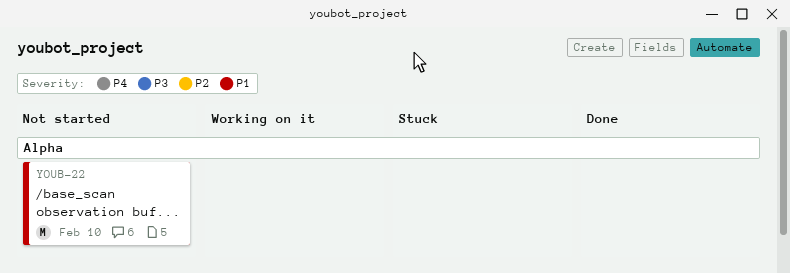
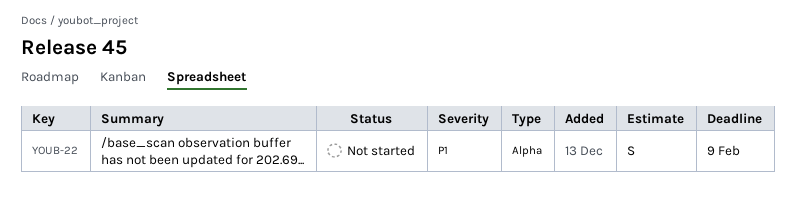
YOUB-22, estimate: M -> S
YOUB-22, due: Feb 10 -> Feb 9

